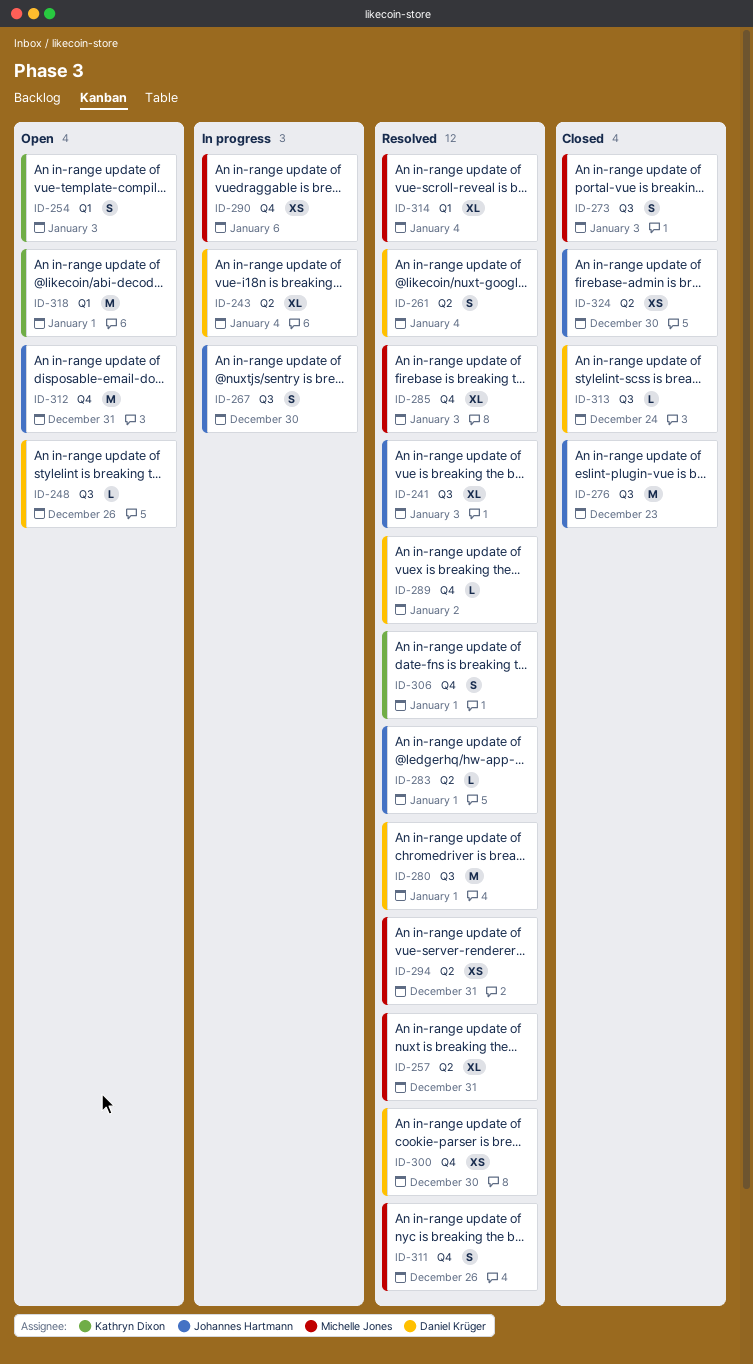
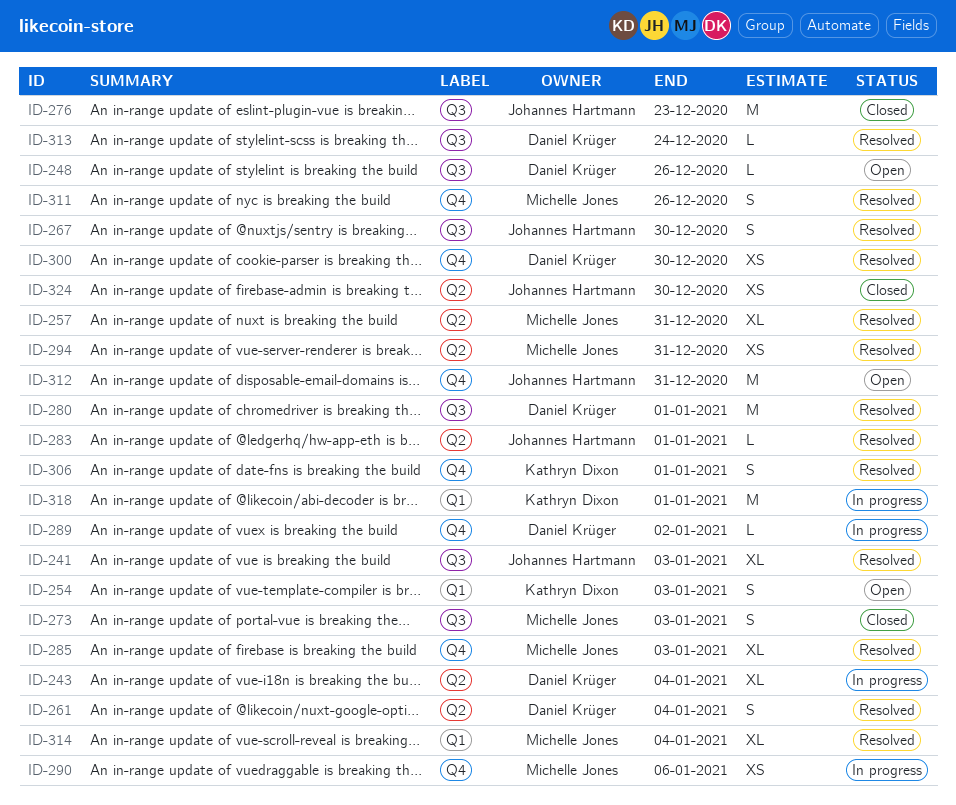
ID-267, status: In progress -> Resolved
ID-289, status: Resolved -> In progress
ID-313, status: Closed -> Resolved
ID-318, status: Open -> In progress

